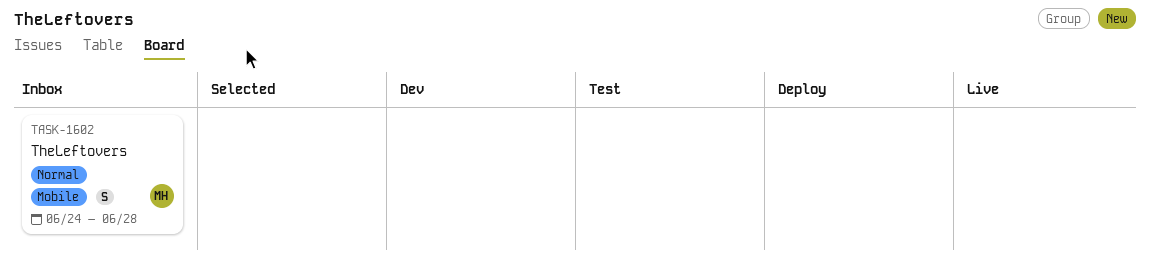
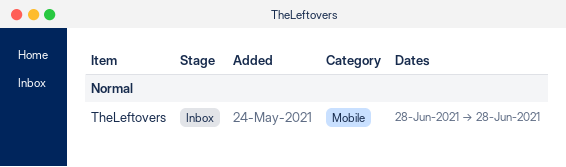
TheLeftovers, start: Jun 24 -> Jun 28

